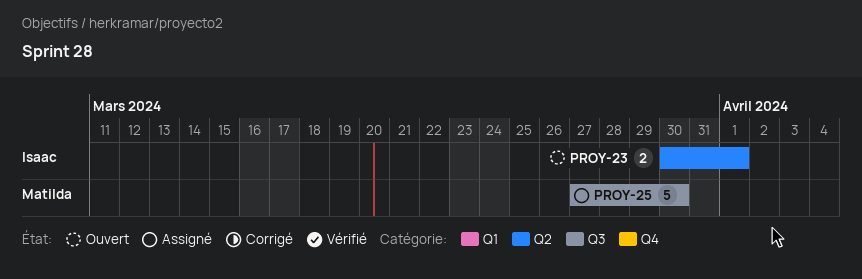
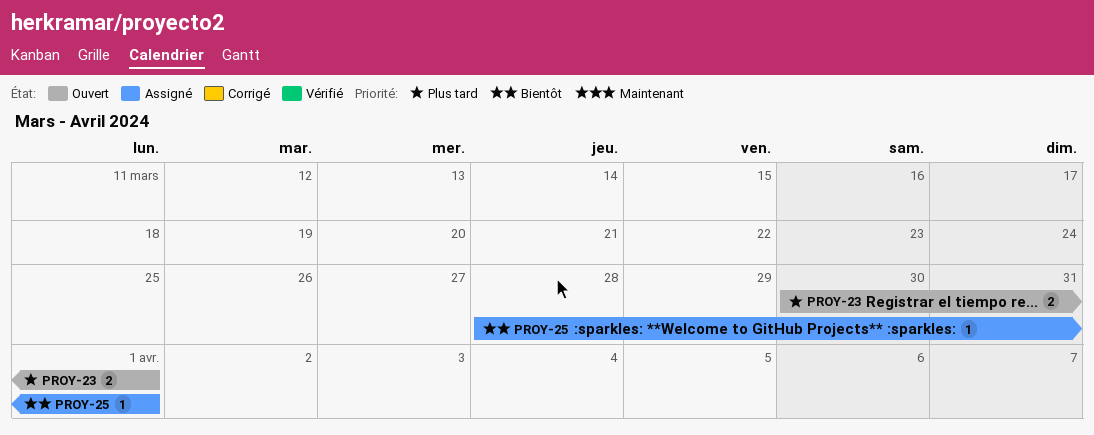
PROY-25, estimate: 5 -> 1
PROY-25, start: Mar 27 -> Mar 28
PROY-25, due: Mar 30 -> Apr 1

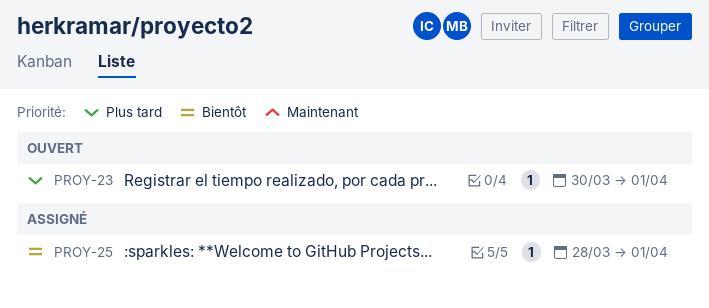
PROY-23, estimate: 2 -> 1

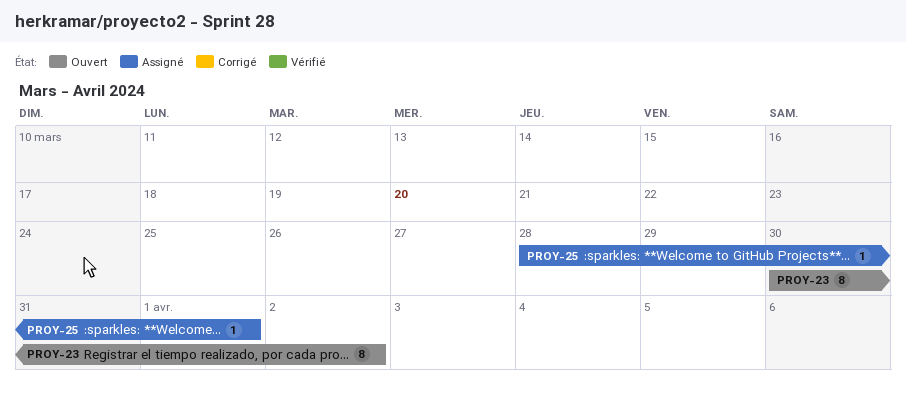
PROY-23, estimate: 1 -> 8
PROY-23, due: Apr 1 -> Apr 2

